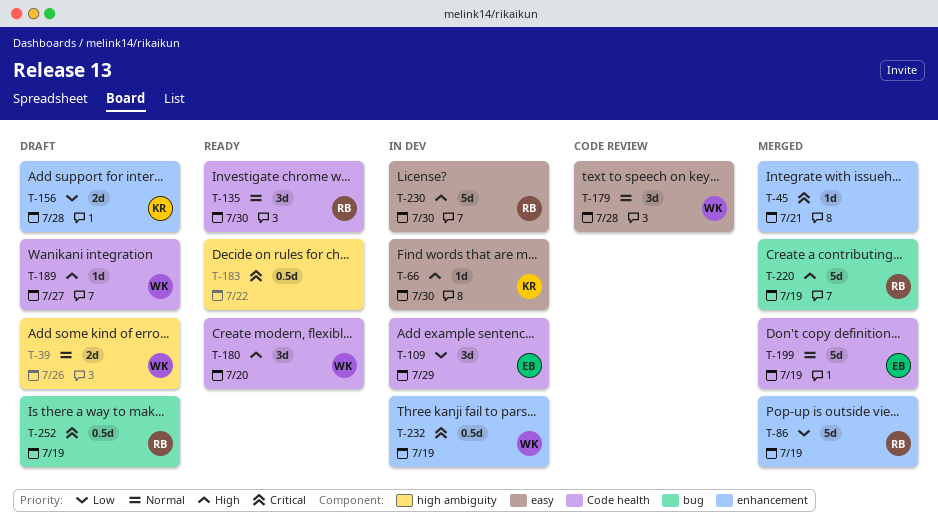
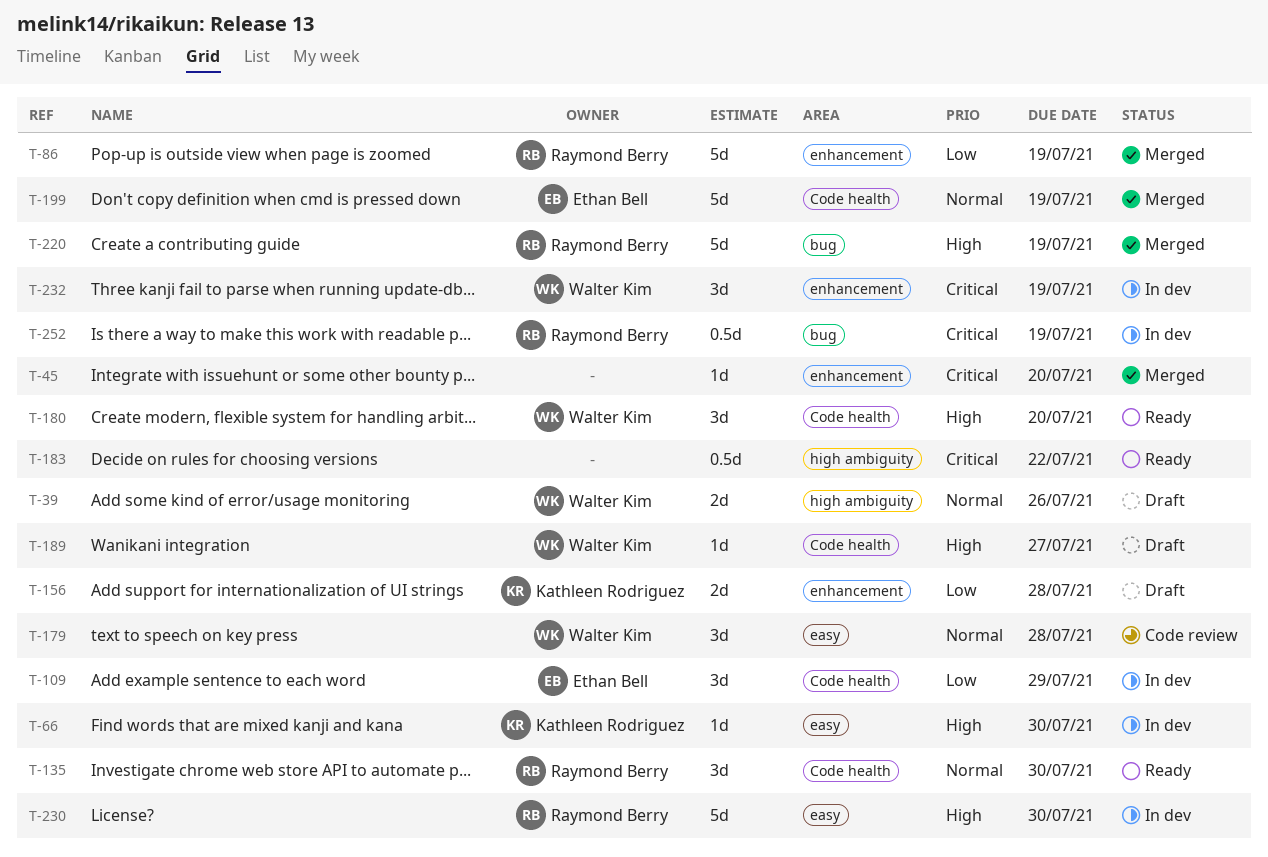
T-45, due: Jul 21 -> Jul 20
T-232, estimate: 0.5d -> 3d
T-252, status: Draft -> In dev

